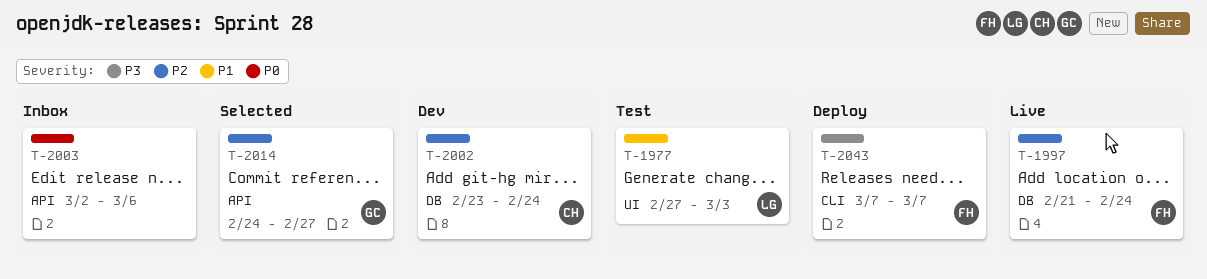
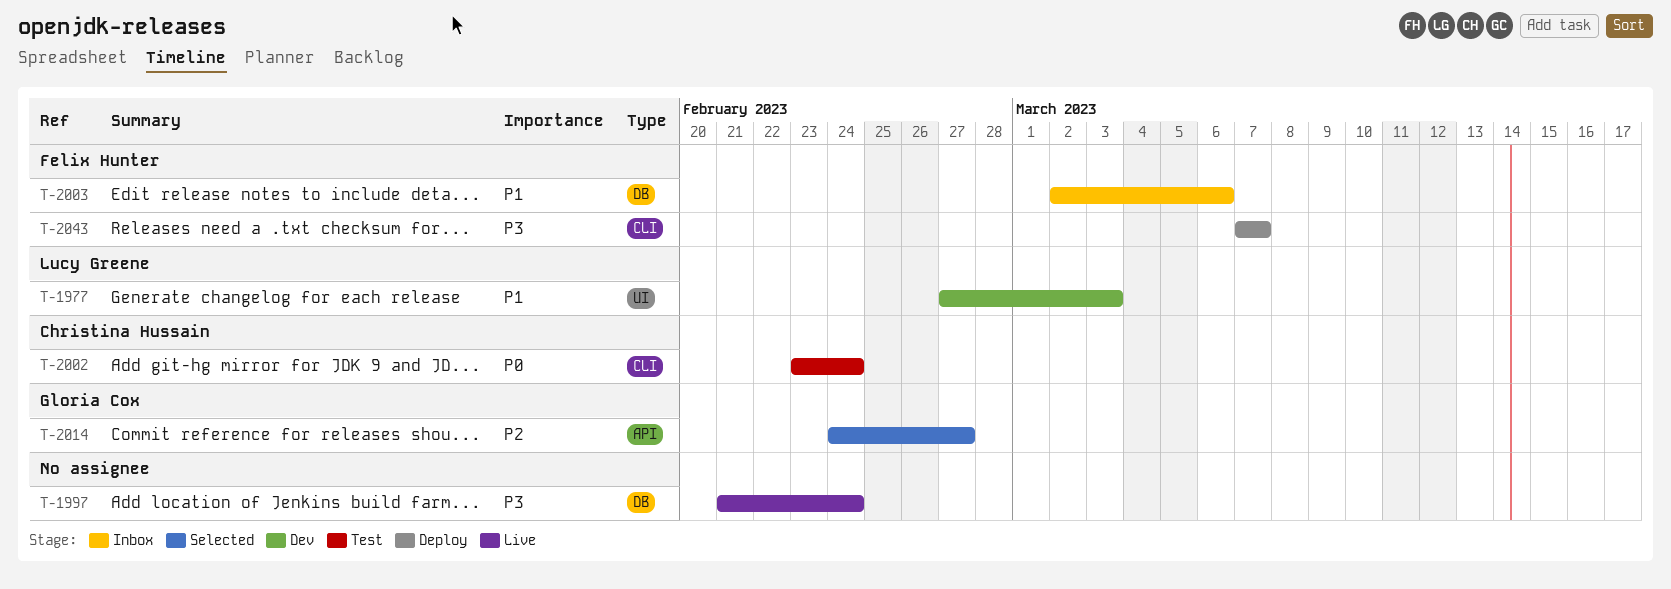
T-1977, status: Test -> Dev
T-1997, owner: Felix Hunter -> none
T-1997, priority: P2 -> P3
T-2002, status: Dev -> Test
T-2002, priority: P2 -> P0
T-2002, label: DB -> CLI
T-2003, owner: none -> Felix Hunter
T-2003, priority: P0 -> P1
T-2003, label: API -> DB

